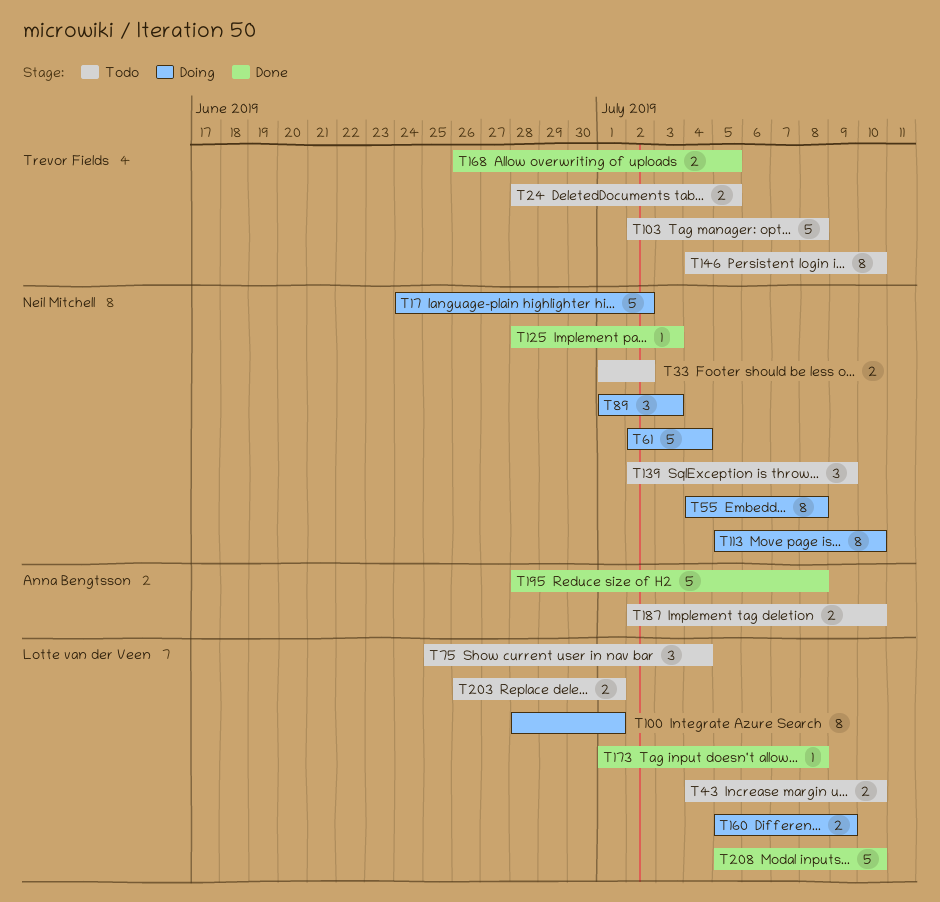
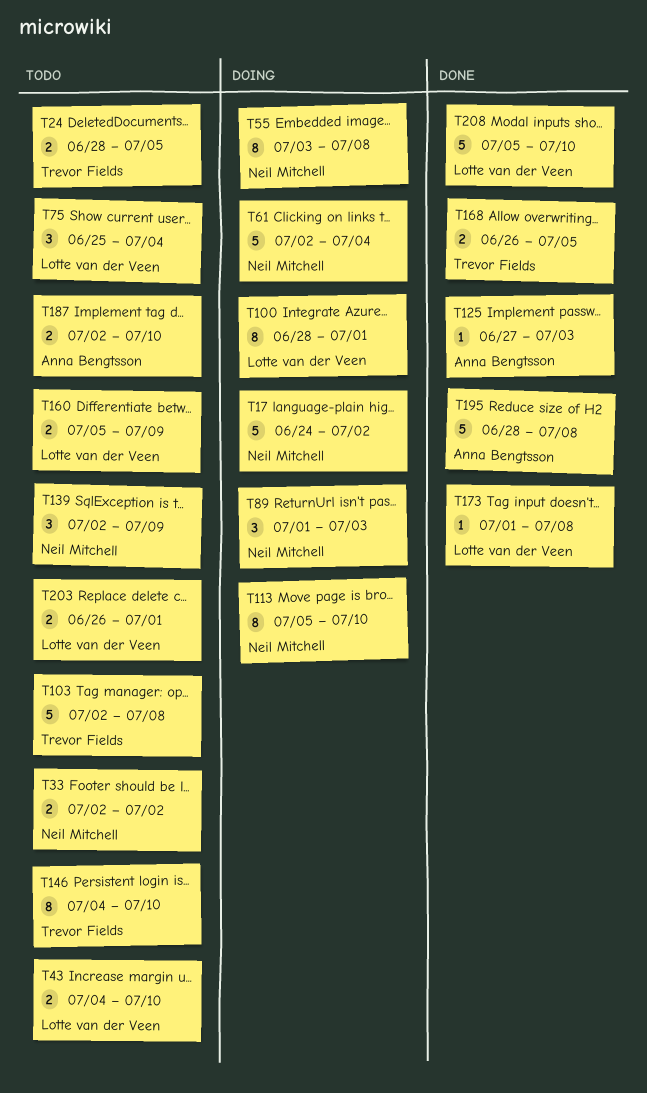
T33, start: Jul 1 -> Jul 2
T55, start: Jul 4 -> Jul 3
T125, owner: Neil Mitchell -> Anna Bengtsson
T125, start: Jun 28 -> Jun 27
T160, status: Doing -> Todo

